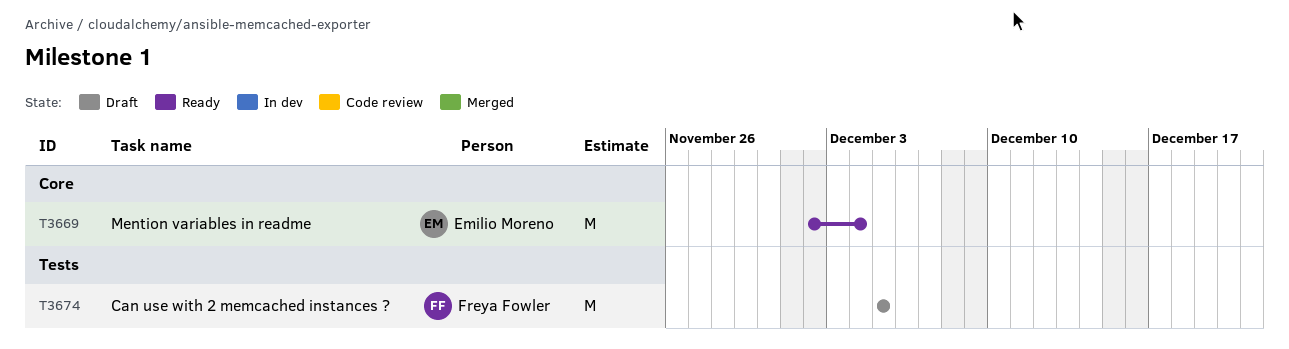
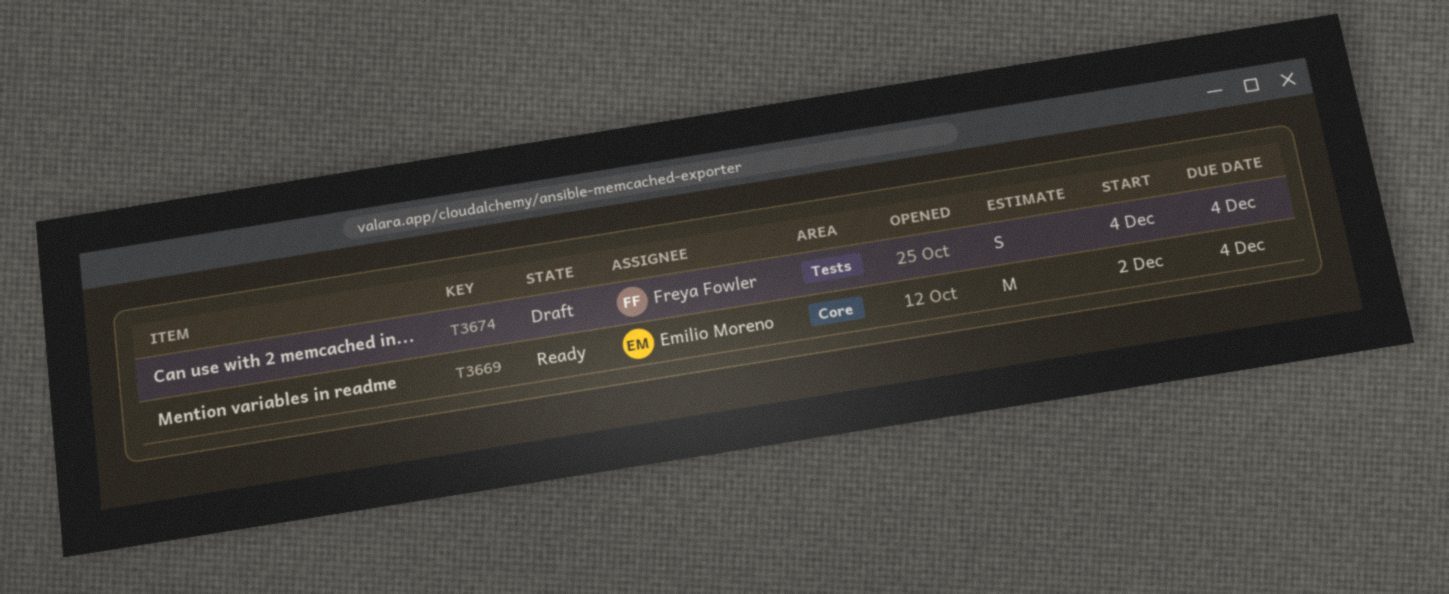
T3674, estimate: M -> S
T3674, start: Dec 5 -> Dec 4
T3674, due: Dec 5 -> Dec 4

